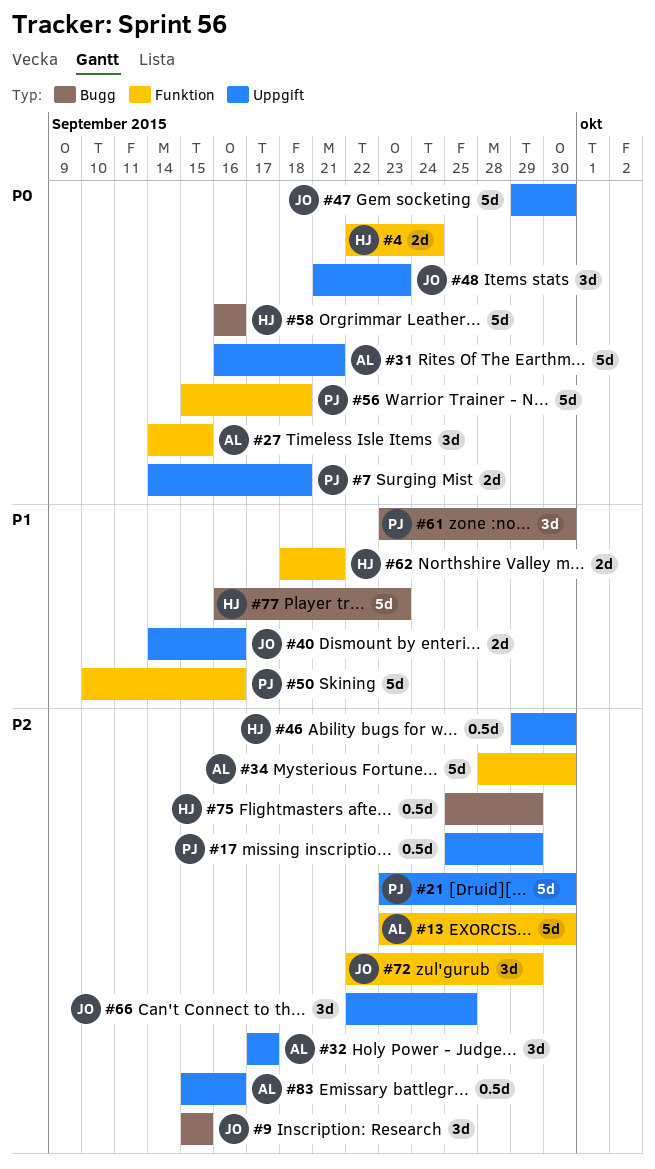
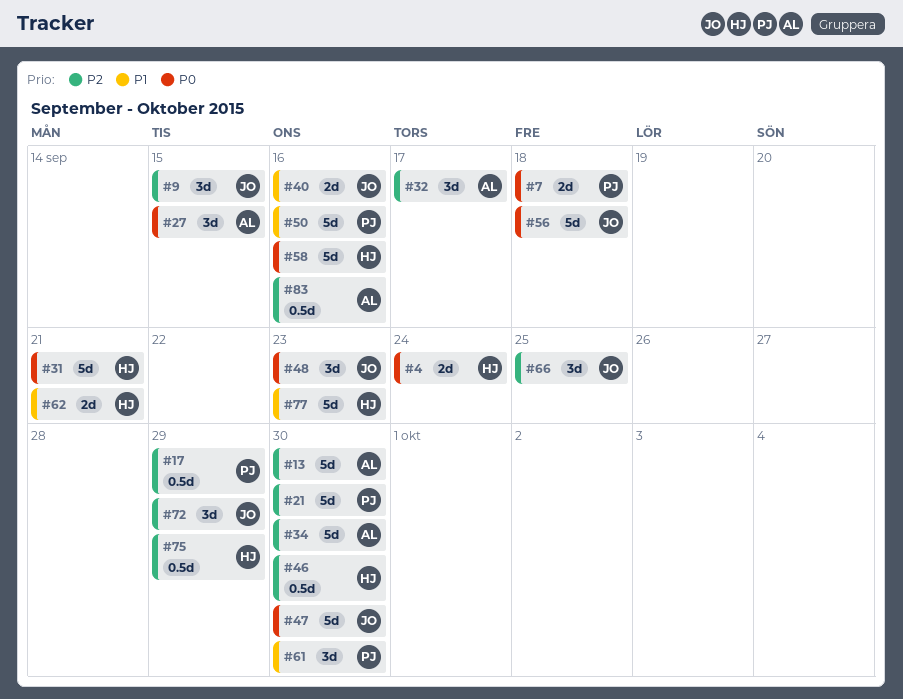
#31, owner: AL -> HJ
#56, owner: PJ -> JO

